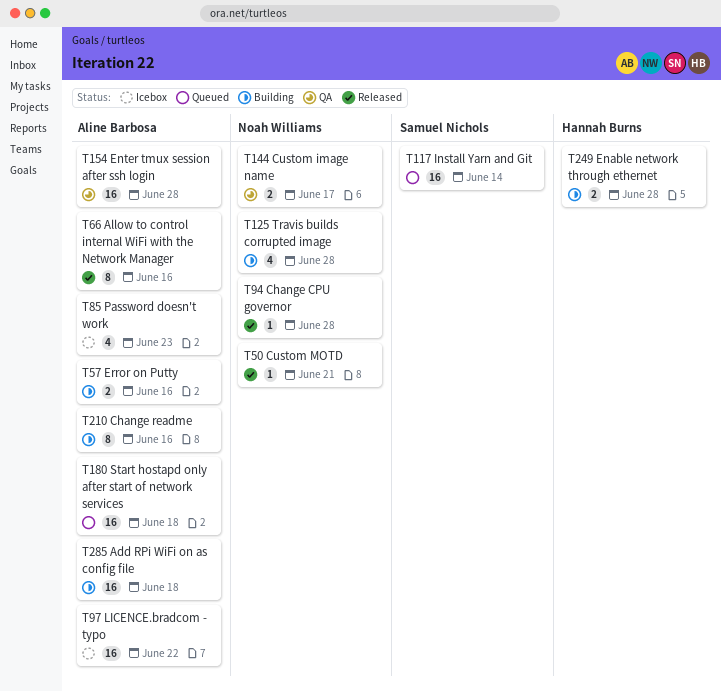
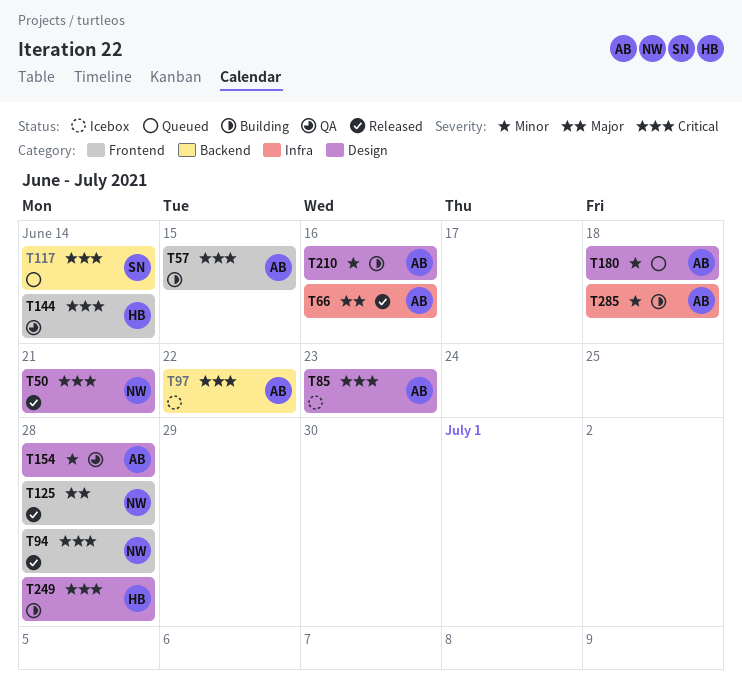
T57, due: Jun 16 -> Jun 15
T125, status: Building -> Released
T144, owner: Noah Williams -> Hannah Burns
T144, due: Jun 17 -> Jun 14

